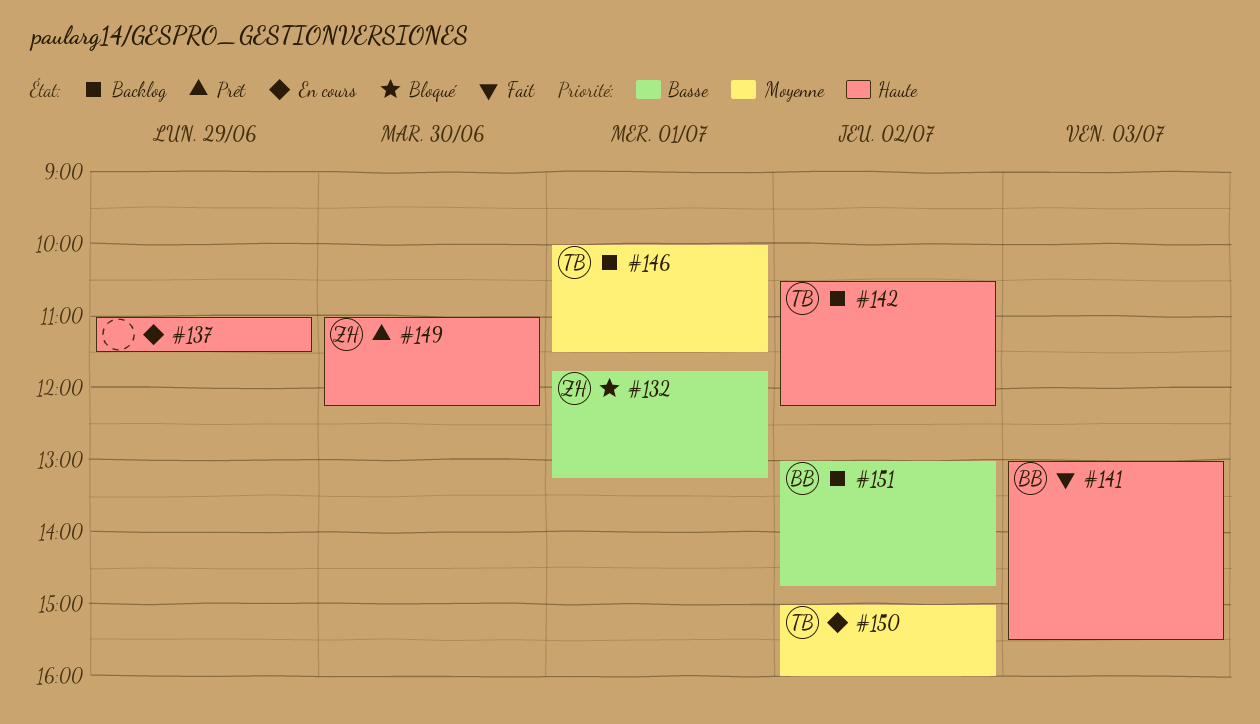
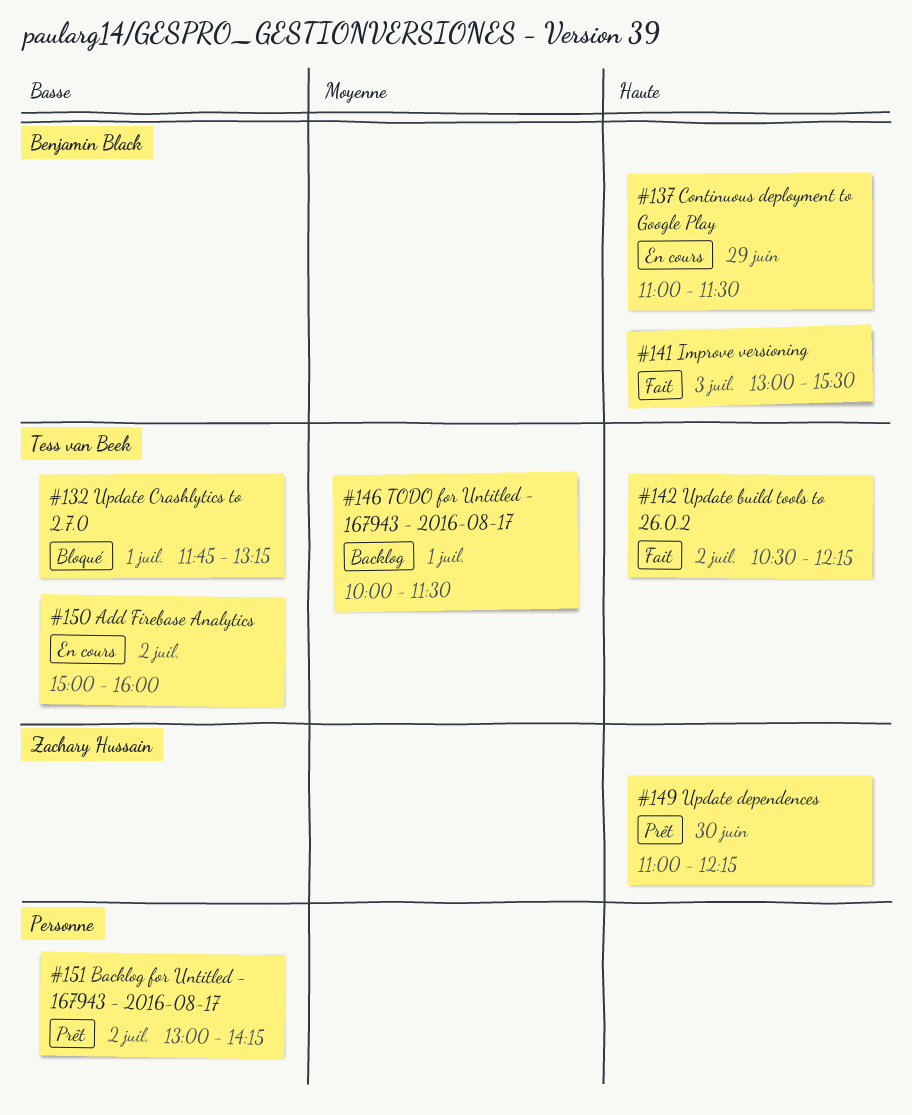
#132, owner: Zachary Hussain -> Tess van Beek
#137, owner: none -> Benjamin Black
#142, status: Backlog -> Fait
#150, priority: Moyenne -> Basse
#151, status: Backlog -> Prêt
#151, owner: Benjamin Black -> none
#151, ends: 14:45 -> 14:15

